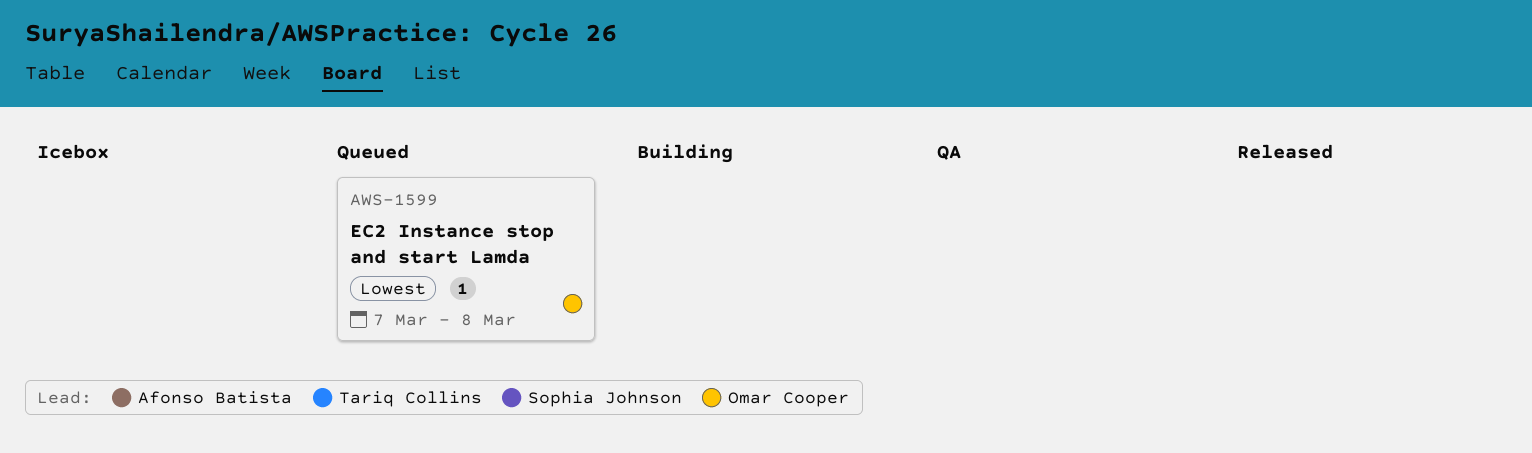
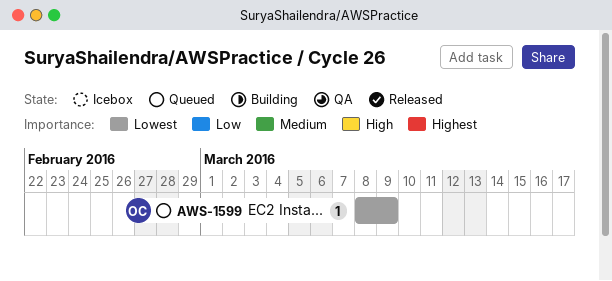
AWS-1599, start: Mar 7 -> Mar 8
AWS-1599, due: Mar 8 -> Mar 9

